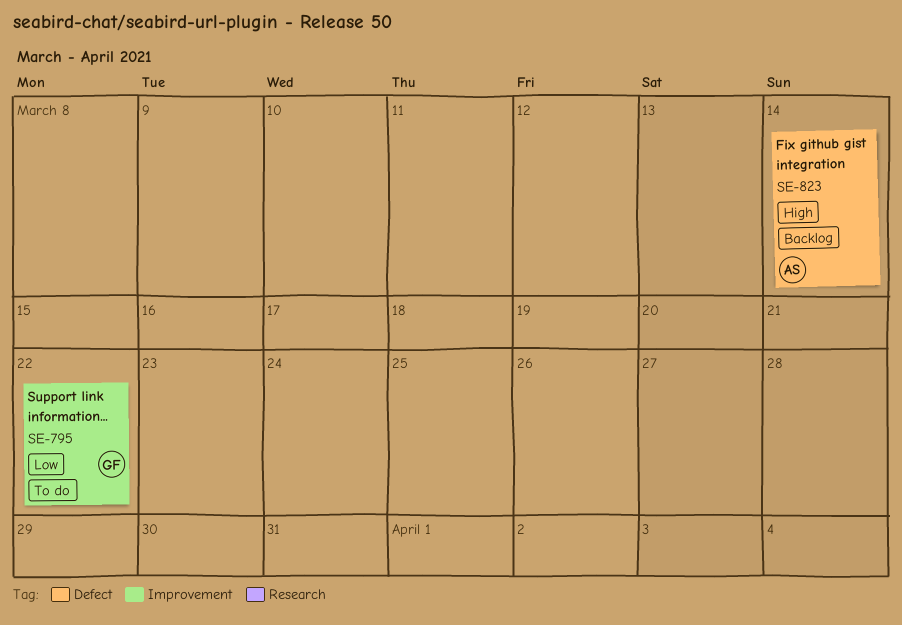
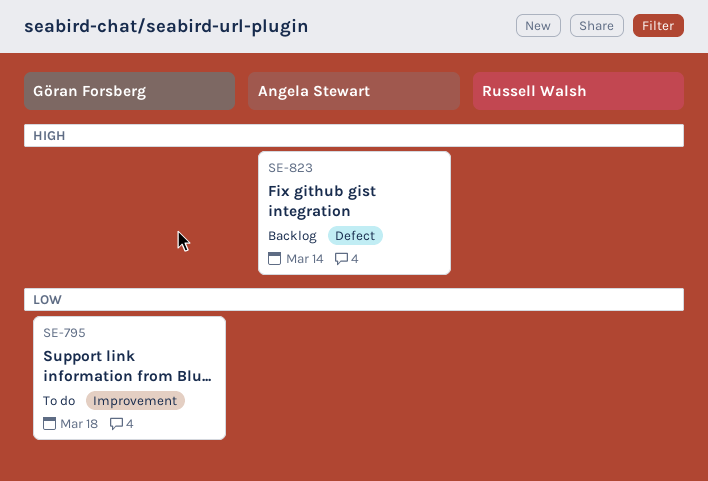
SE-795, due: Mar 22 -> Mar 18

